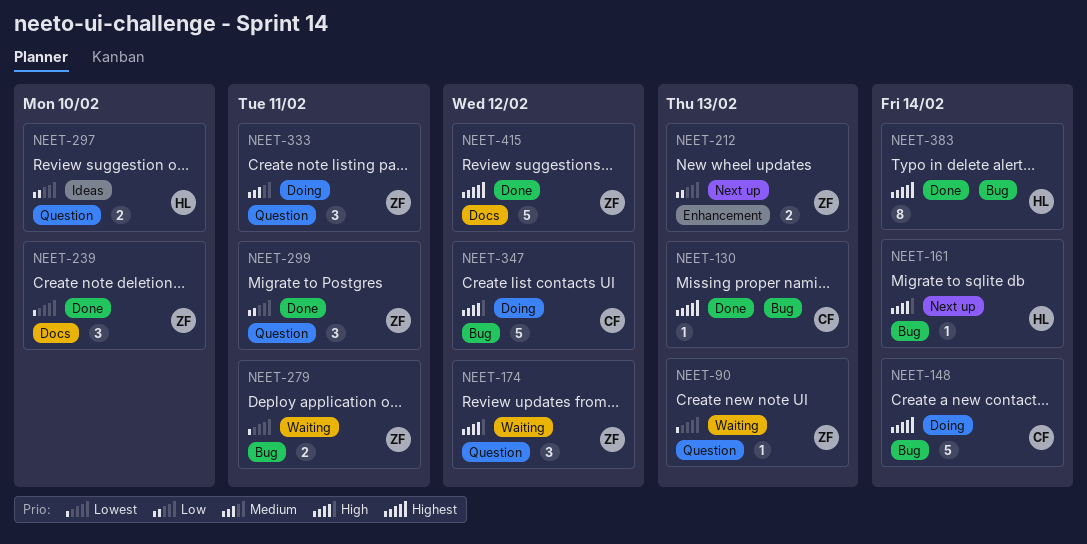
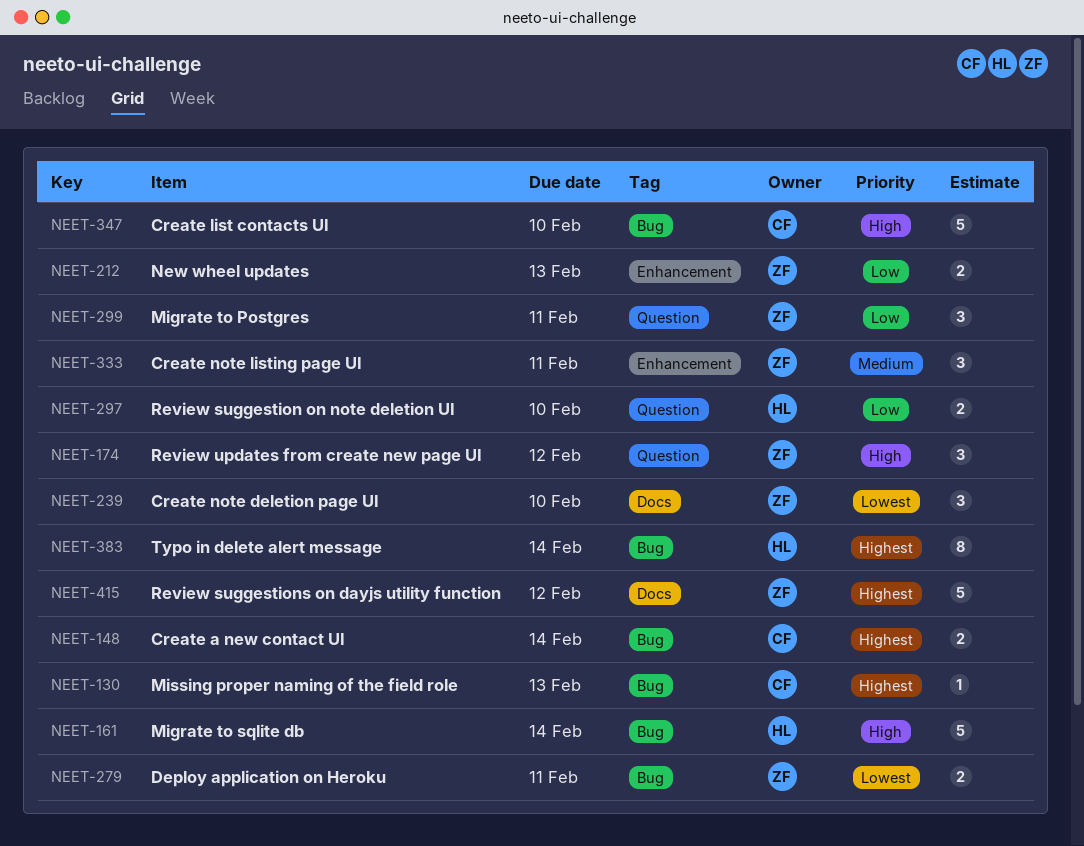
NEET-90: present -> none
NEET-148, estimate: 5 -> 2
NEET-161, estimate: 1 -> 5
NEET-333, label: Question -> Enhancement
NEET-347, due: Feb 12 -> Feb 10

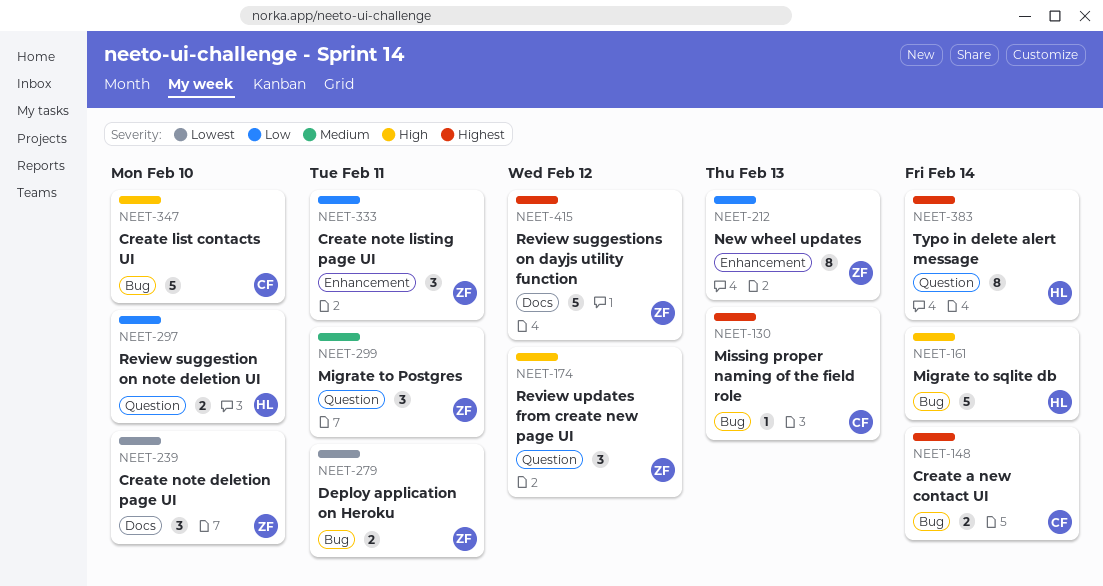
NEET-212, estimate: 2 -> 8
NEET-299, priority: Low -> Medium
NEET-333, priority: Medium -> Low
NEET-383, label: Bug -> Question

